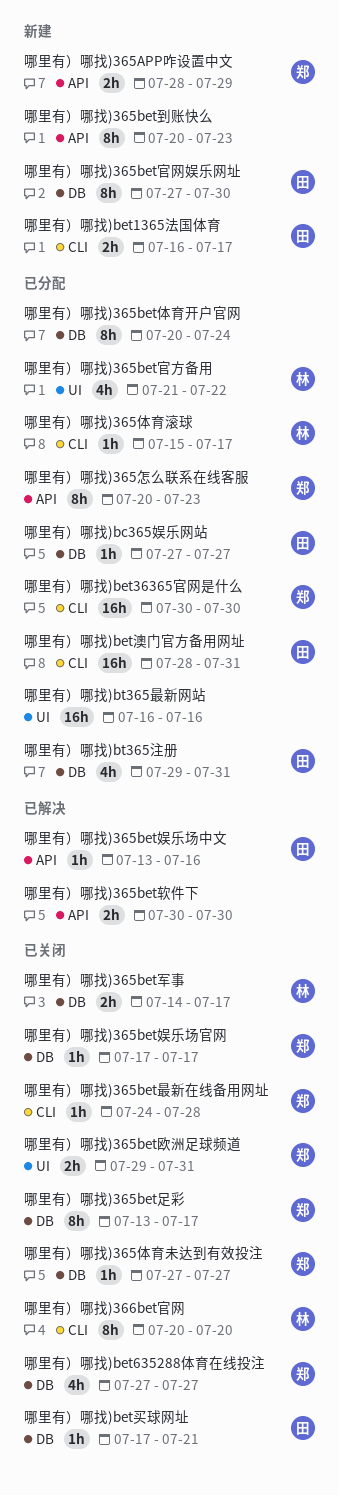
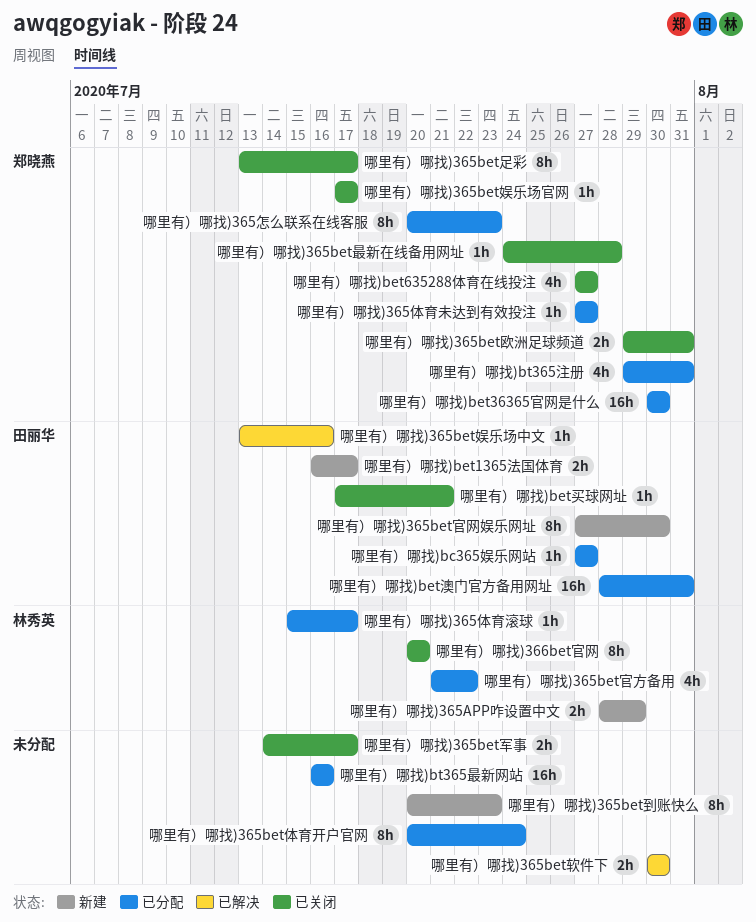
哪里有）哪找)365APP咋设置中文, owner: 郑晓燕 -> 林秀英
哪里有）哪找)365bet军事, owner: 林秀英 -> none
哪里有）哪找)365体育未达到有效投注, status: 已关闭 -> 已分配
哪里有）哪找)bt365注册, owner: 田丽华 -> 郑晓燕

